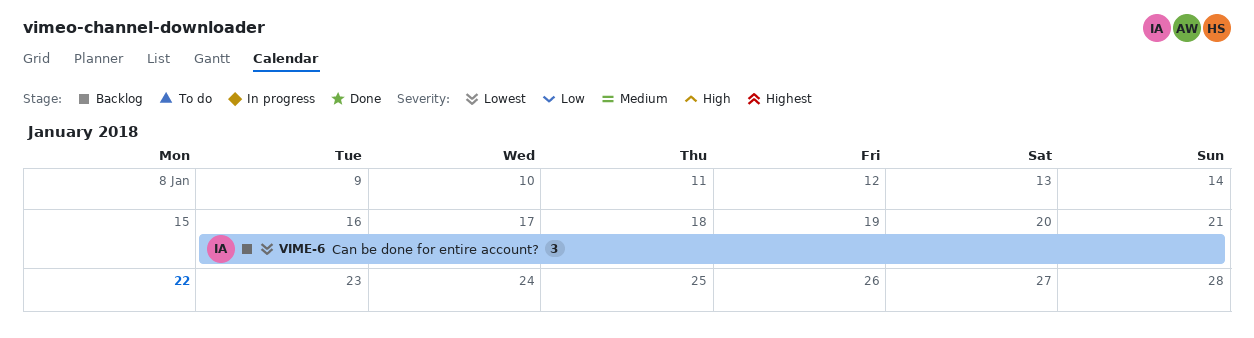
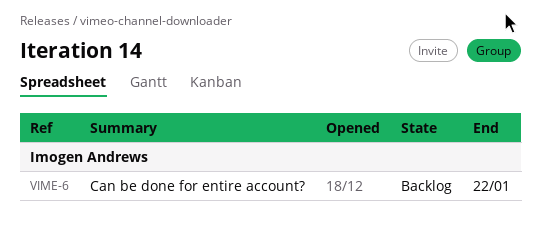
VIME-6, due: Jan 21 -> Jan 22

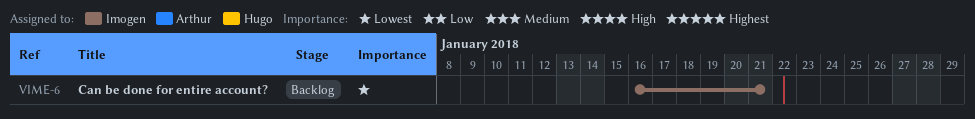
VIME-6, due: Jan 22 -> Jan 21

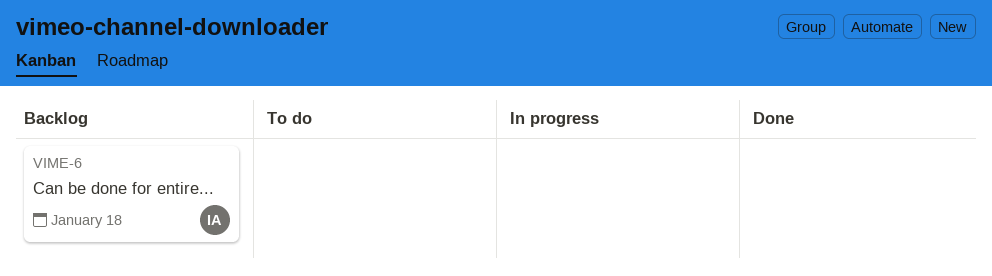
VIME-6, due: Jan 21 -> Jan 18

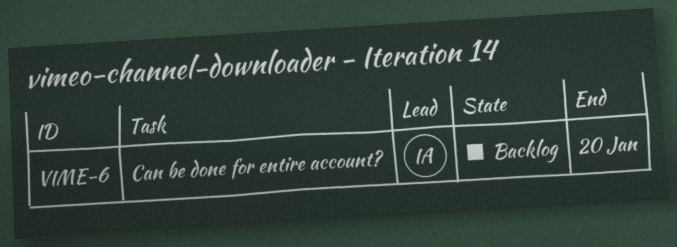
VIME-6, due: Jan 18 -> Jan 20

